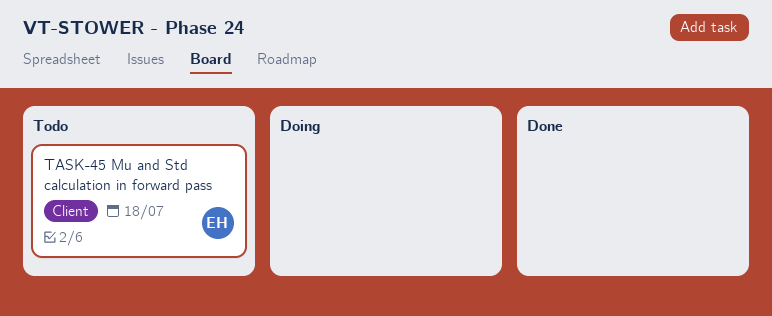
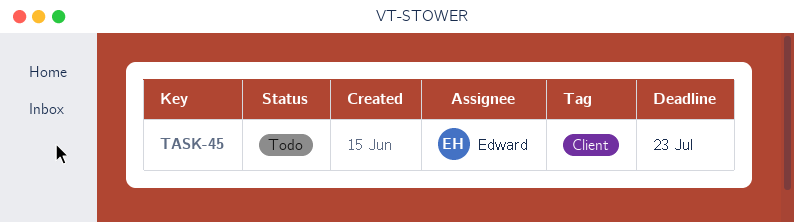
TASK-45, due: Jul 18 -> Jul 23

